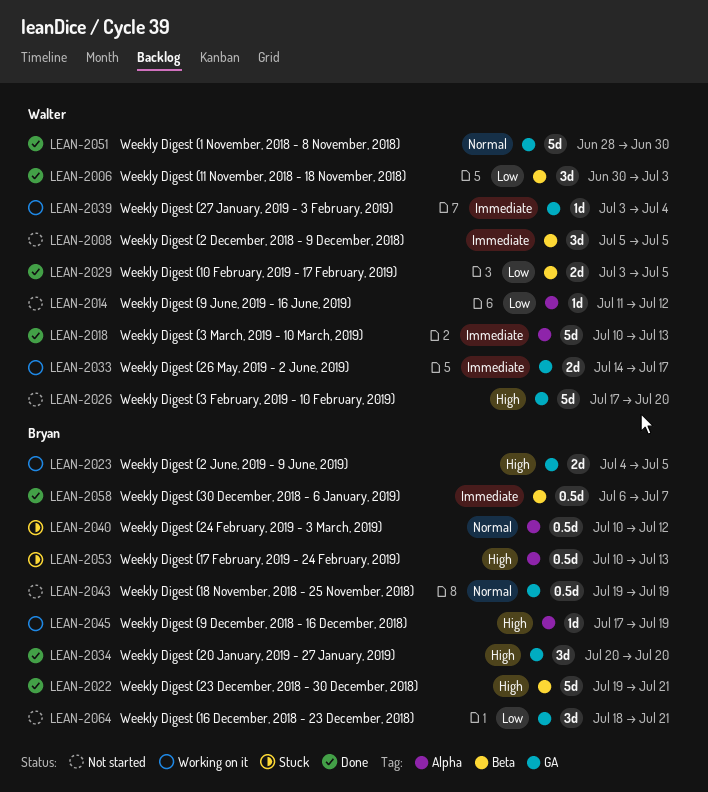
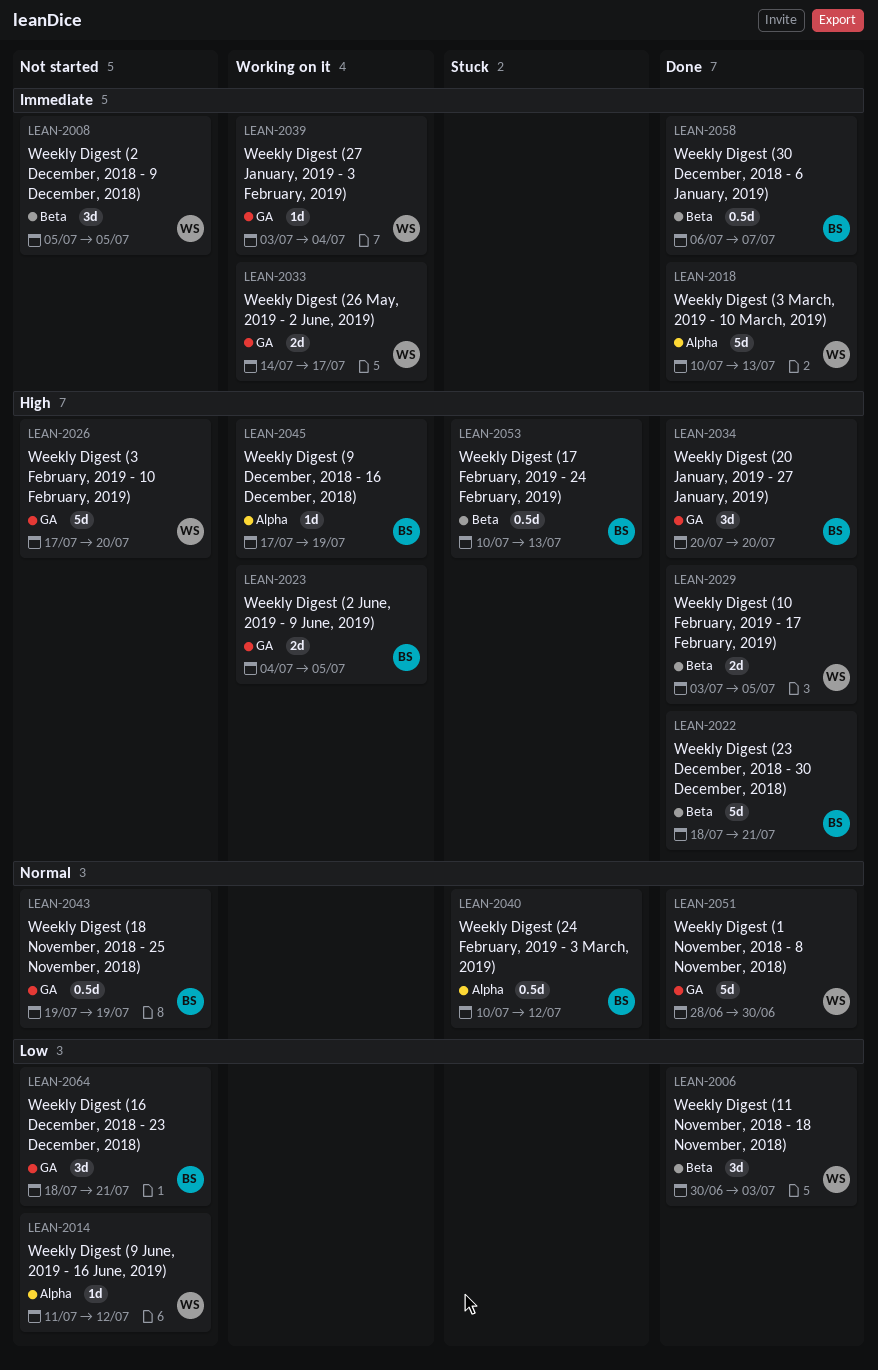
LEAN-2022, start: Jul 19 -> Jul 18
LEAN-2029, priority: Low -> High
LEAN-2053, label: Alpha -> Beta

